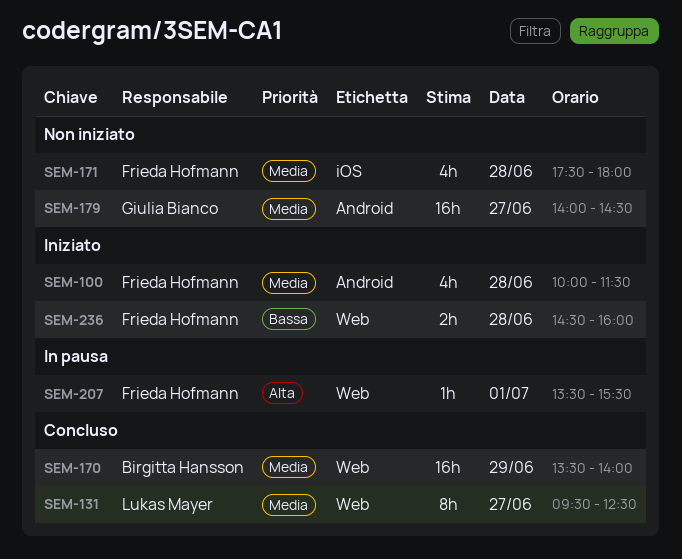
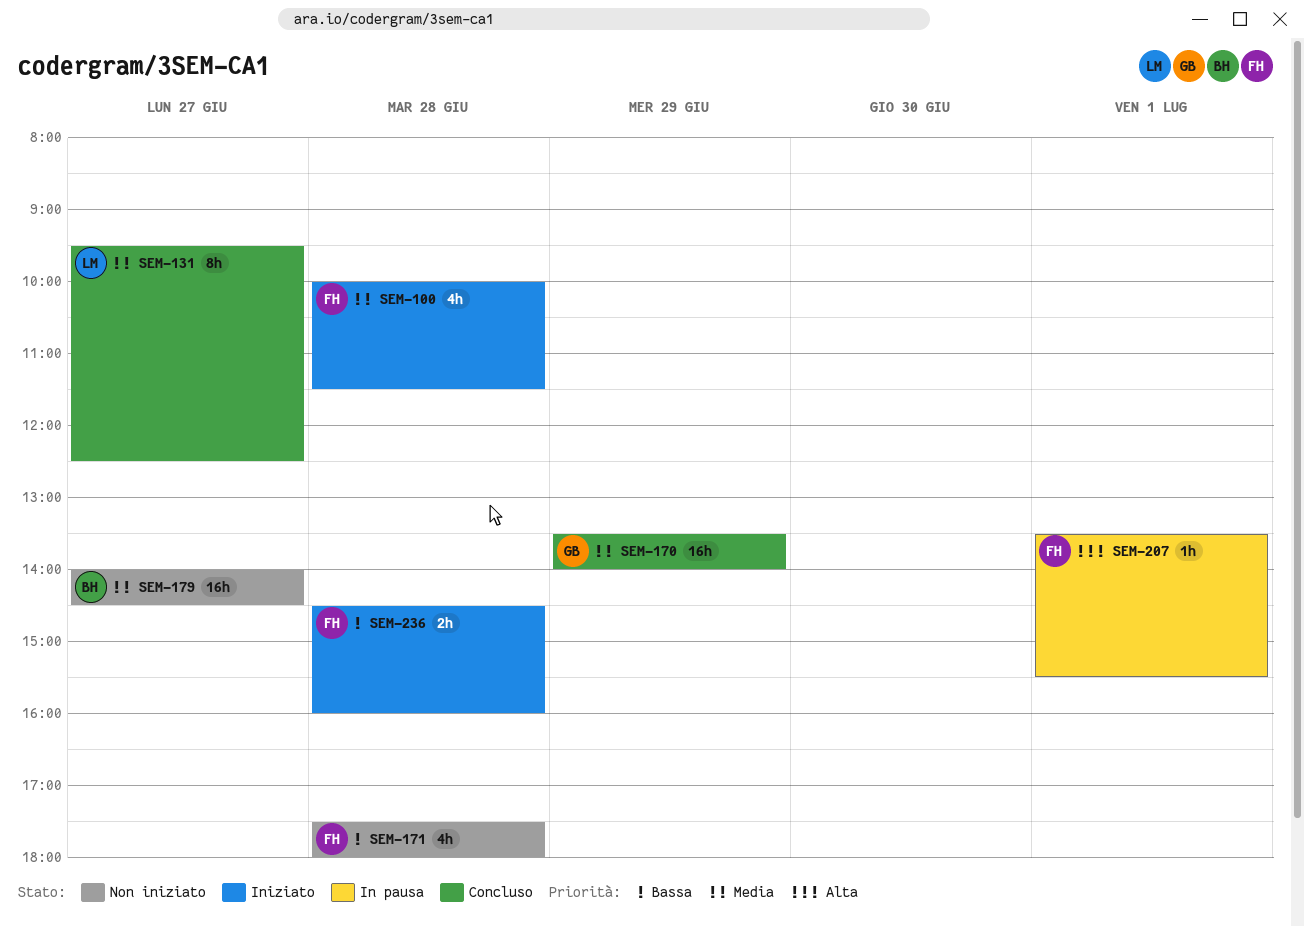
SEM-170, owner: Birgitta Hansson -> Giulia Bianco
SEM-171, priority: Media -> Bassa
SEM-179, owner: Giulia Bianco -> Birgitta Hansson

